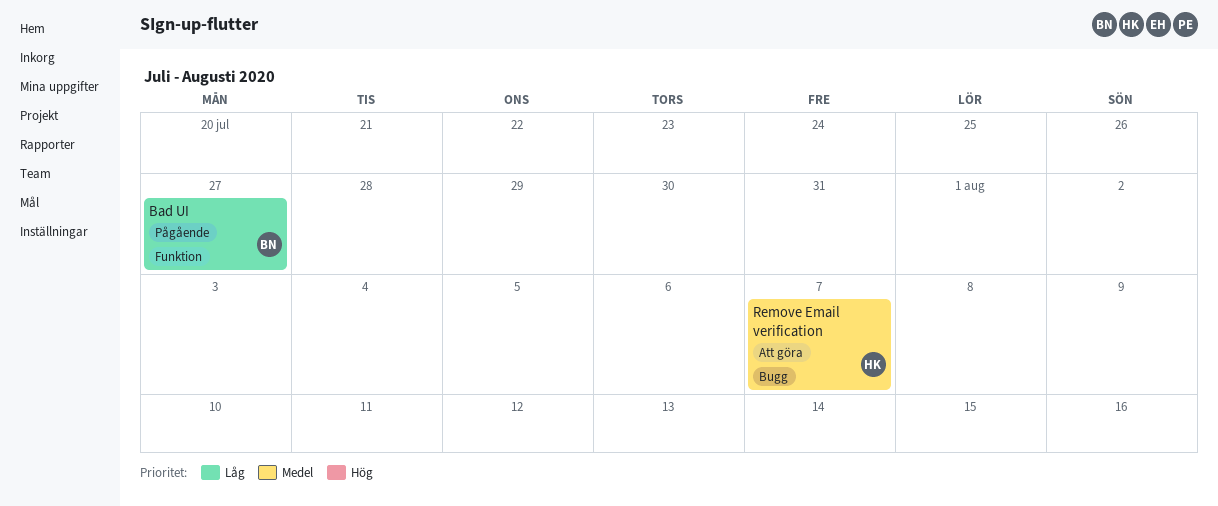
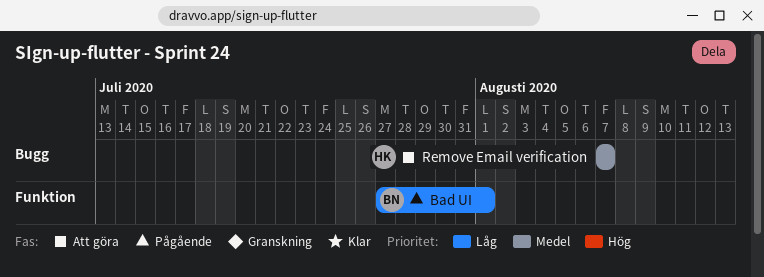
Bad UI, due: Jul 27 -> Aug 1

